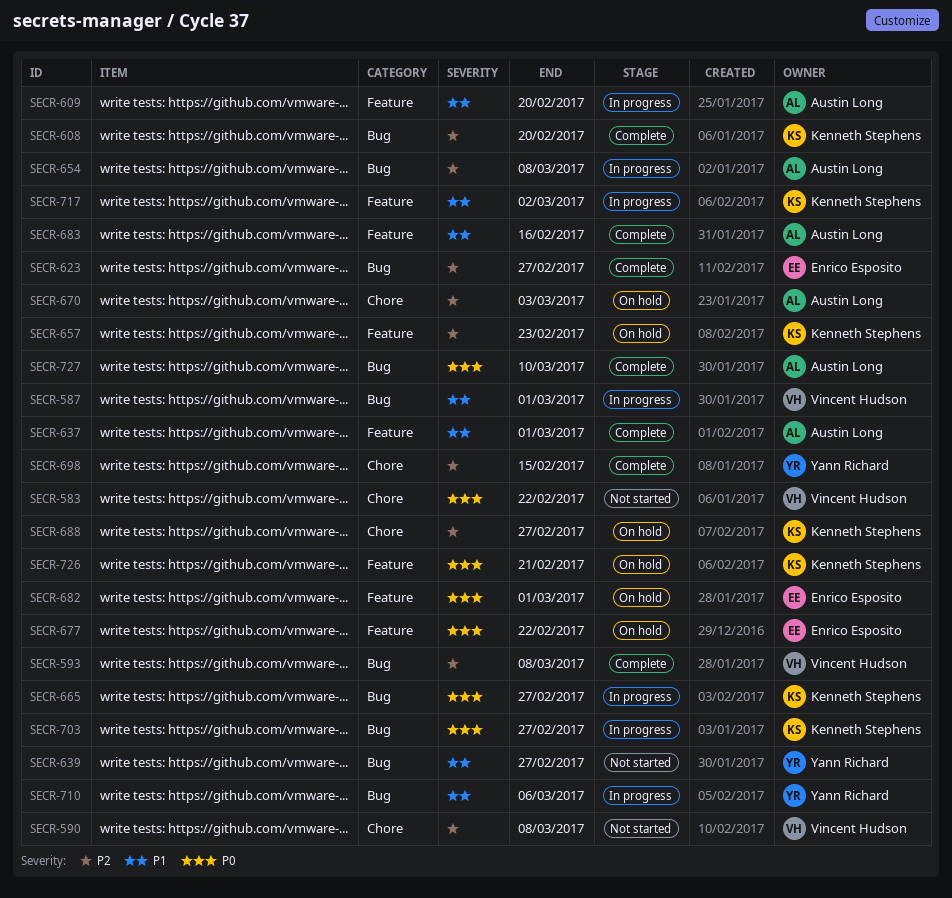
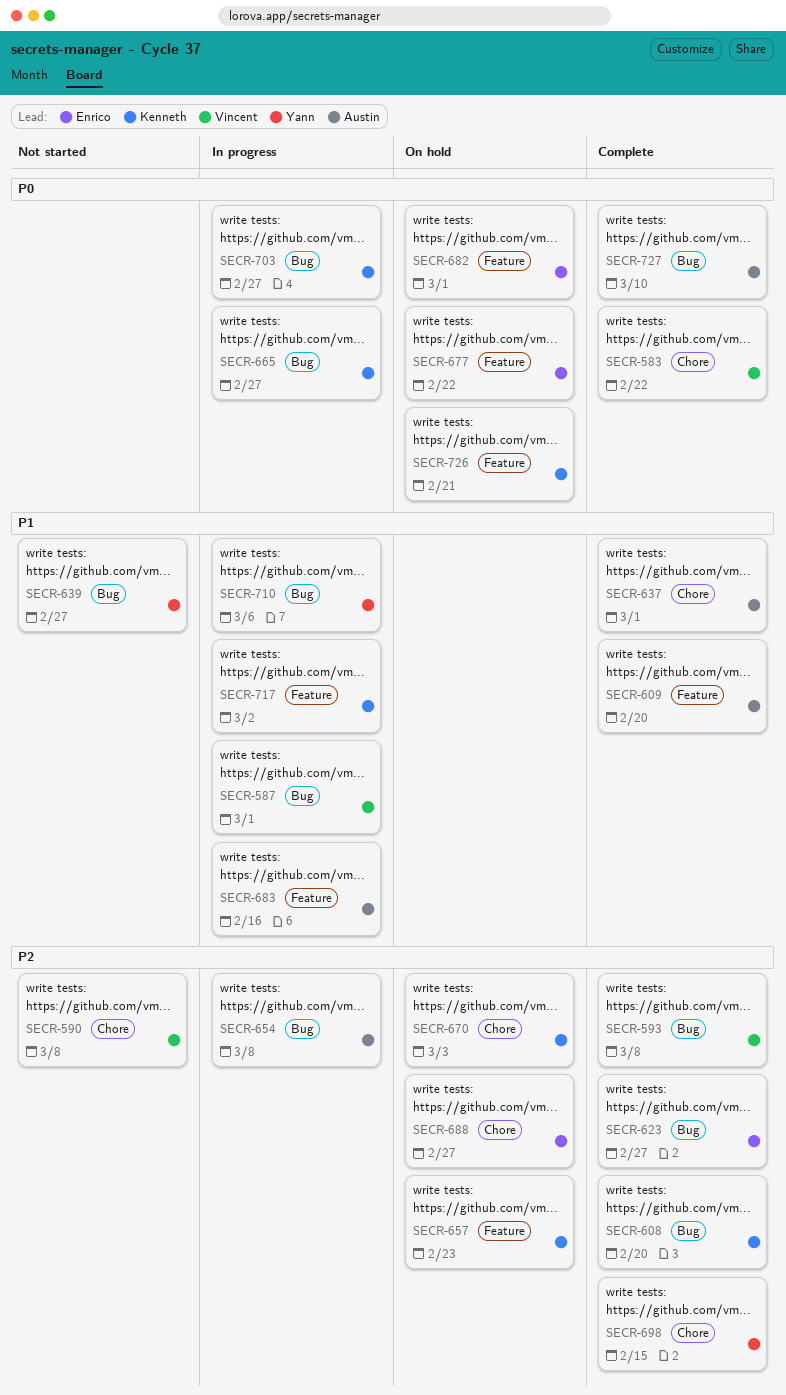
SECR-583, status: Not started -> Complete
SECR-609, status: In progress -> Complete
SECR-637, label: Feature -> Chore
SECR-670, owner: Austin Long -> Kenneth Stephens
SECR-683, status: Complete -> In progress
SECR-688, owner: Kenneth Stephens -> Enrico Esposito

